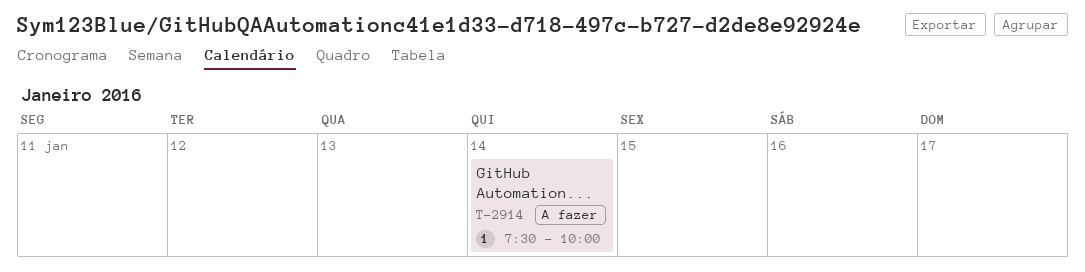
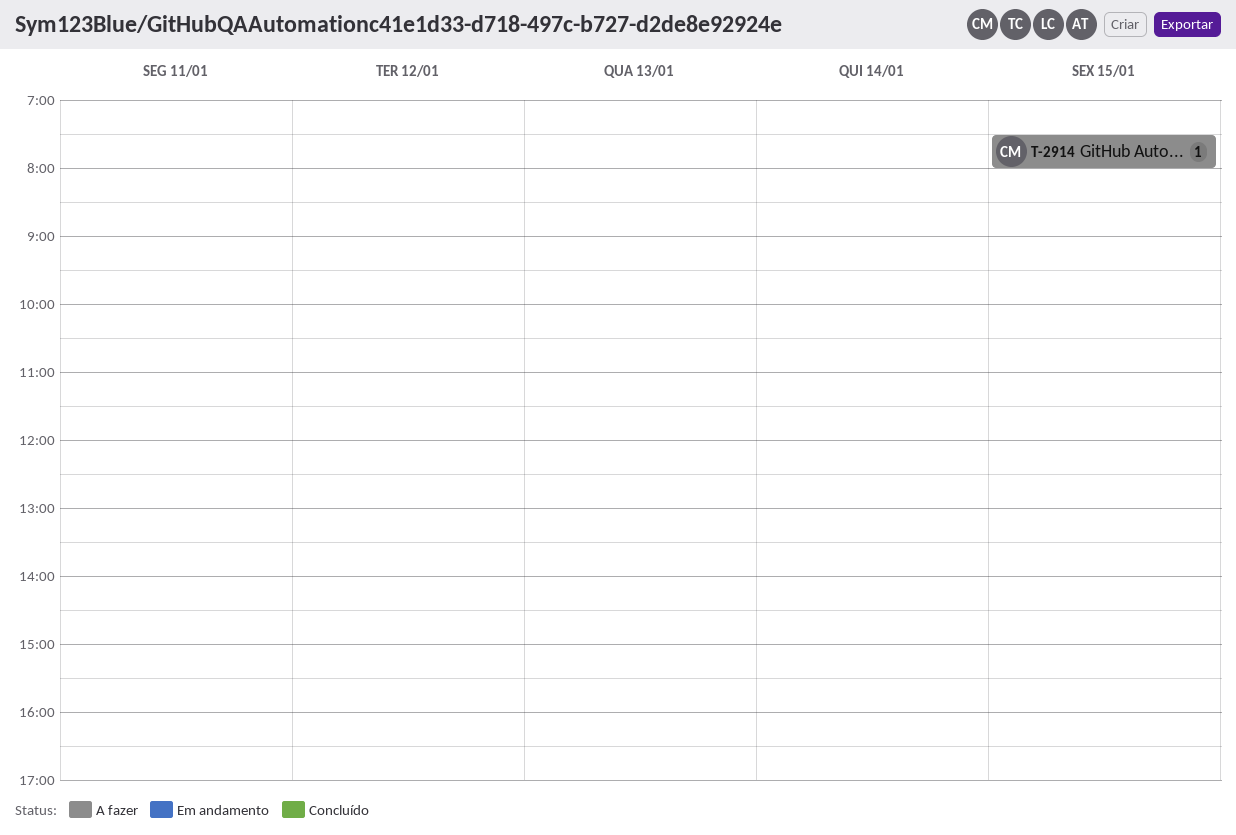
T-2914, day: Jan 14 -> Jan 15
T-2914, ends: 10:00 -> 08:00

